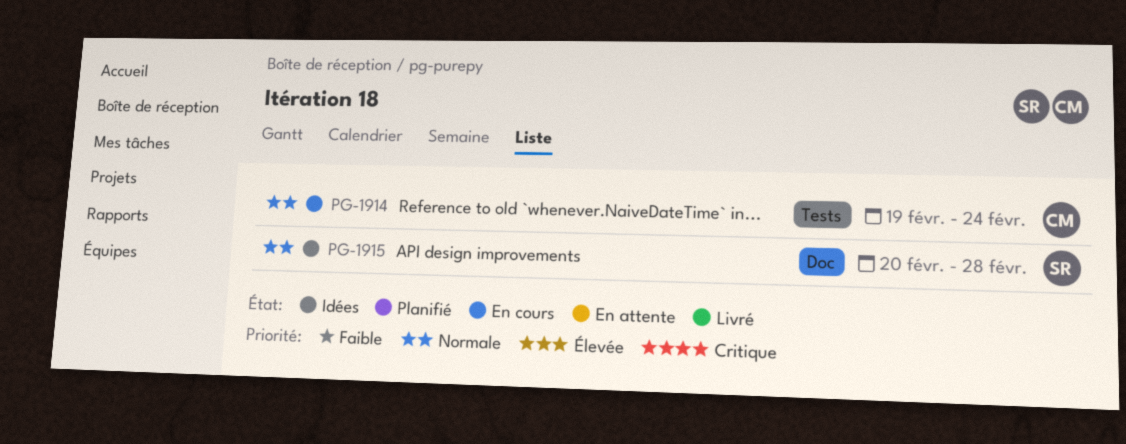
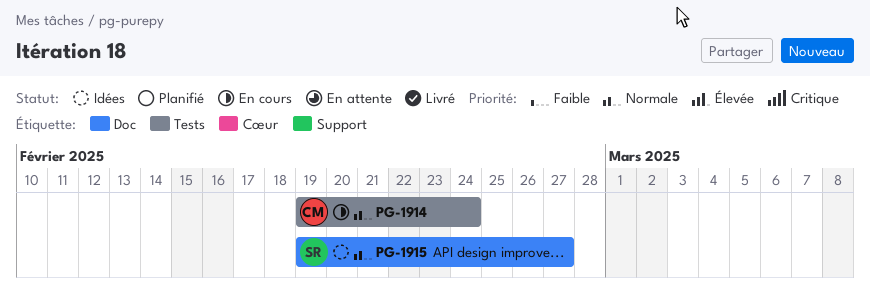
PG-1915, start: Feb 20 -> Feb 19
PG-1915, due: Feb 28 -> Feb 27

